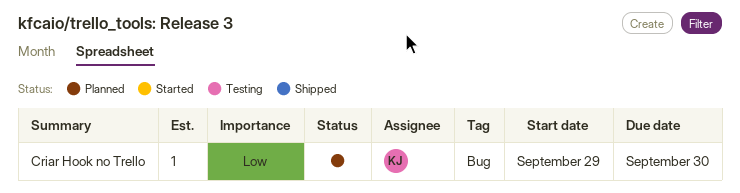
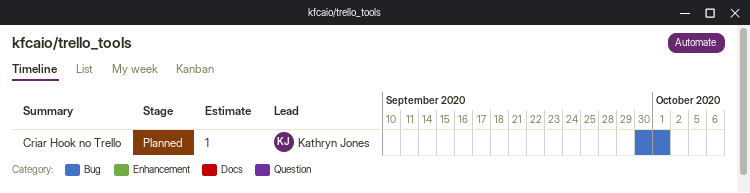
Criar Hook no Trello, start: Sep 29 -> Sep 30
Criar Hook no Trello, due: Sep 30 -> Oct 1

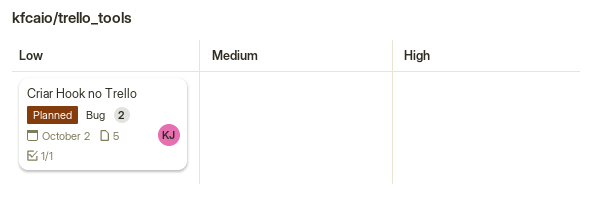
Criar Hook no Trello, estimate: 1 -> 2
Criar Hook no Trello, due: Oct 1 -> Oct 2

